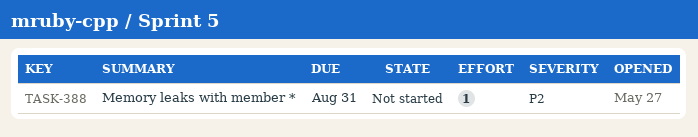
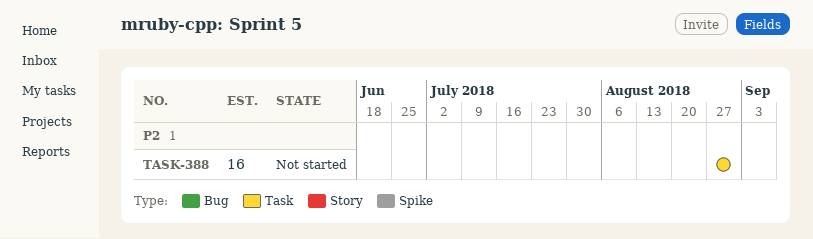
TASK-388, estimate: 1 -> 16

